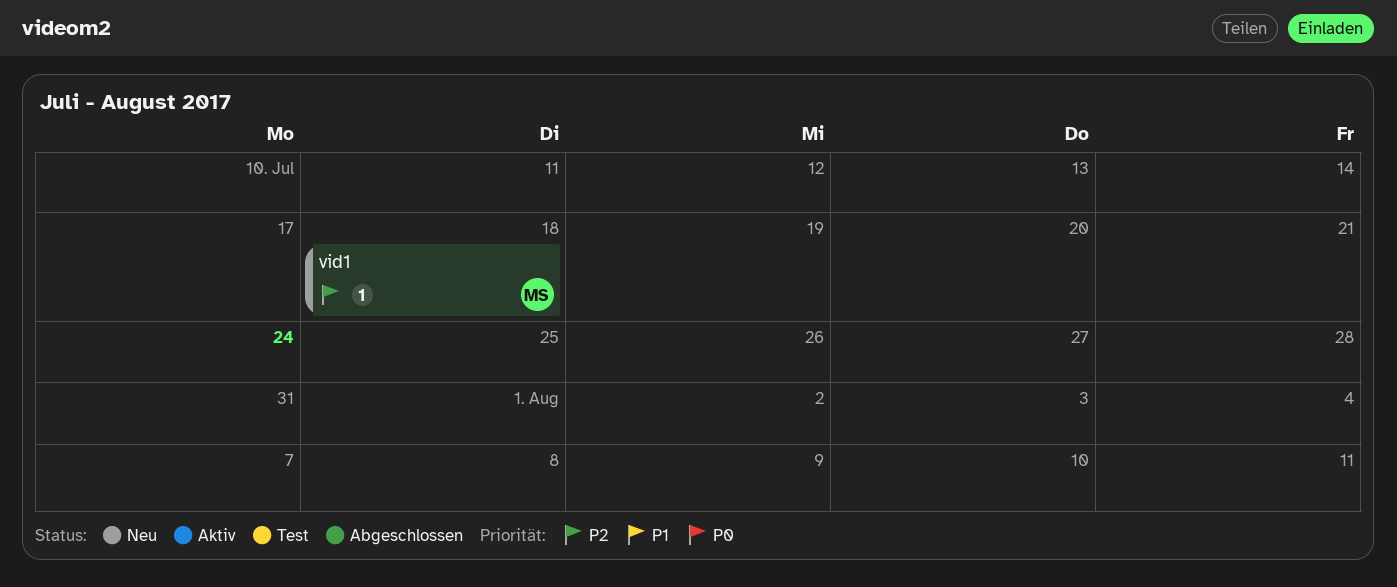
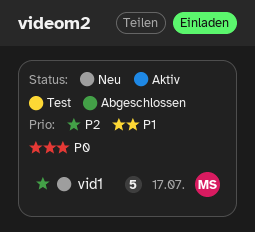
vid1, estimate: 1 -> 5
vid1, due: Jul 18 -> Jul 17

